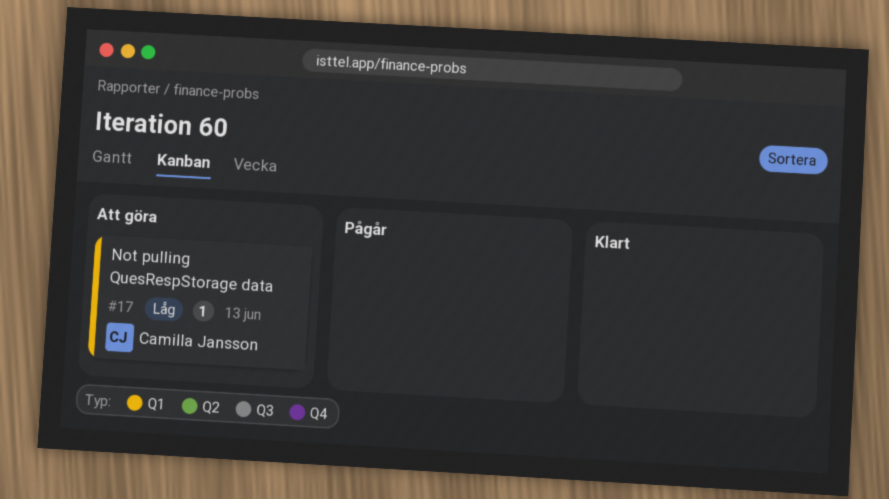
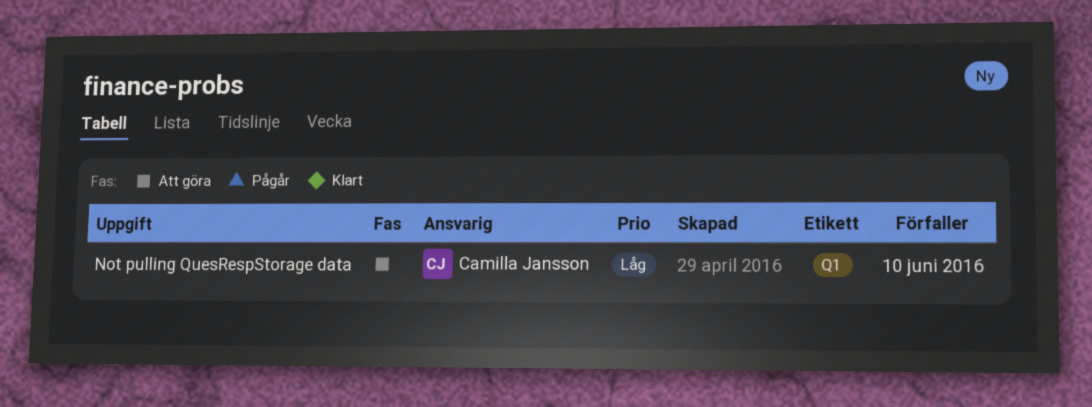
Not pulling QuesRespStorage data, due: Jun 13 -> Jun 10

